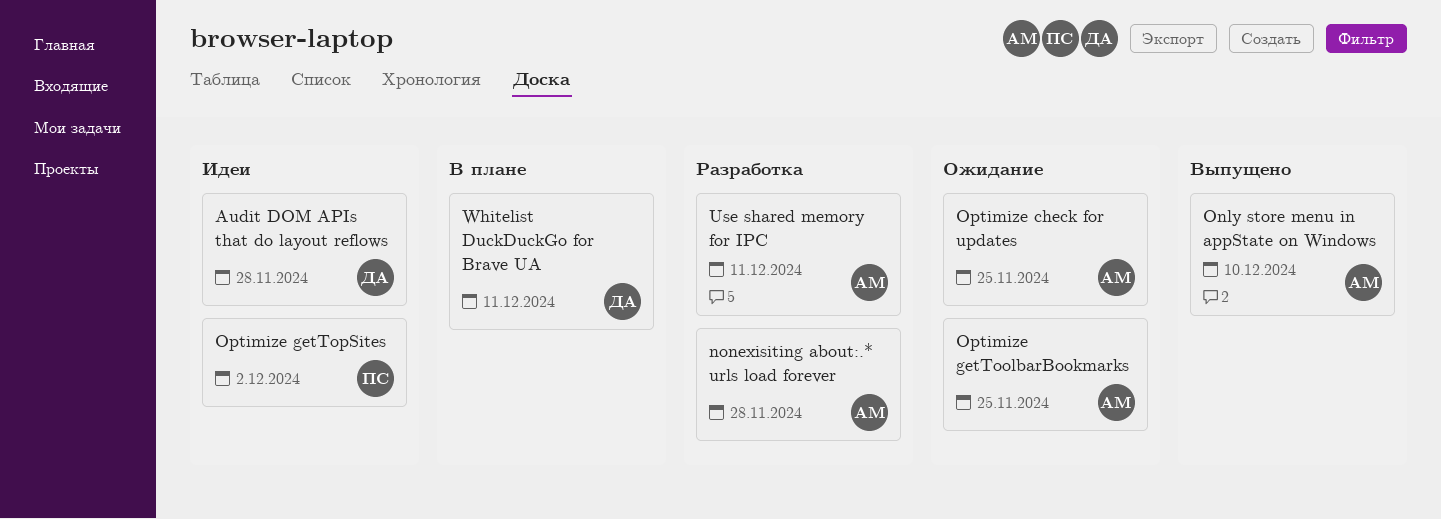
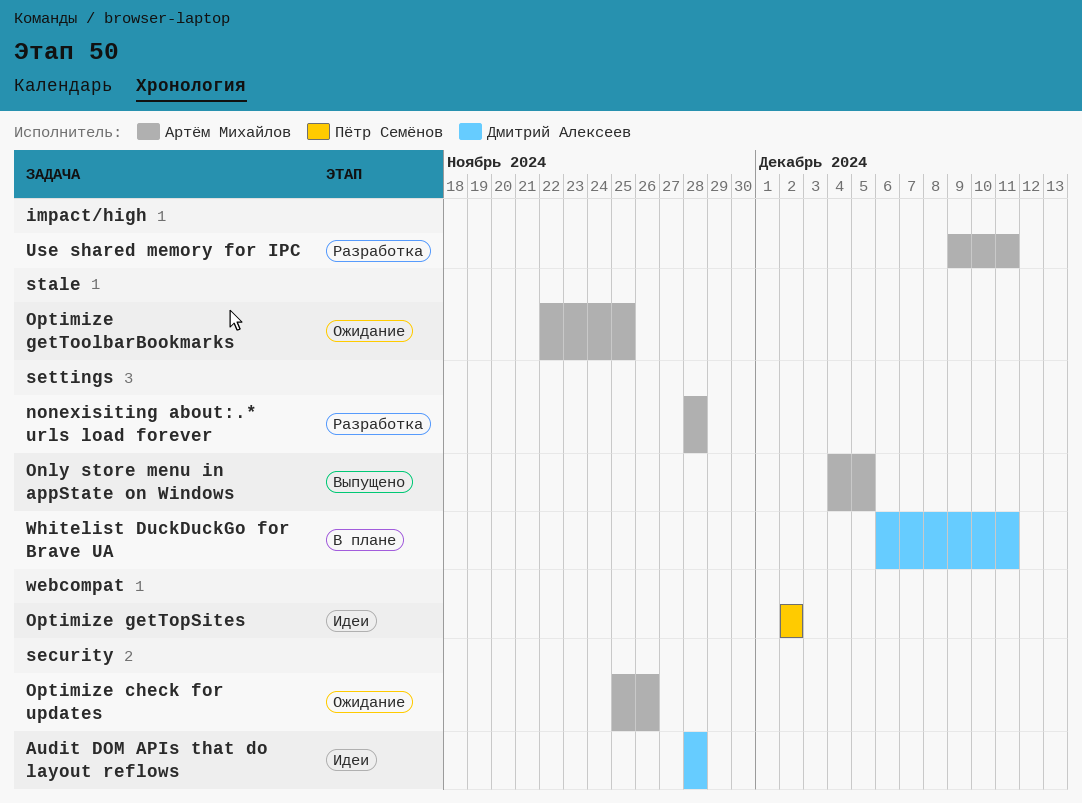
Only store menu in appState on Windows, due: Dec 10 -> Dec 5
Optimize check for updates, due: Nov 25 -> Nov 26

